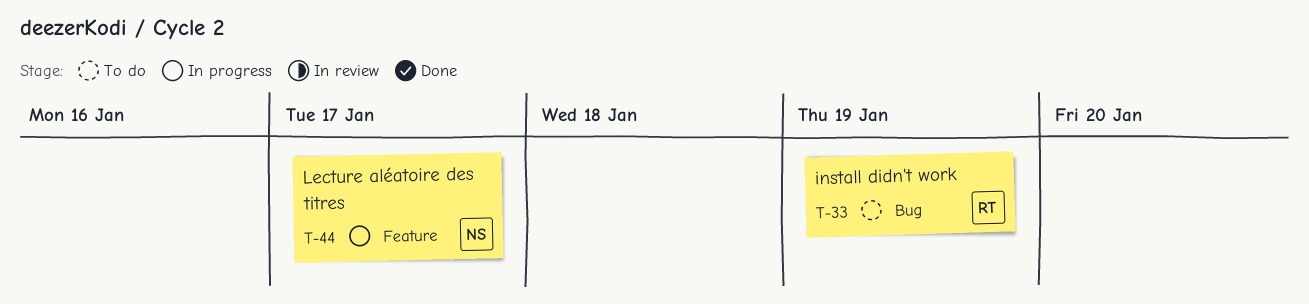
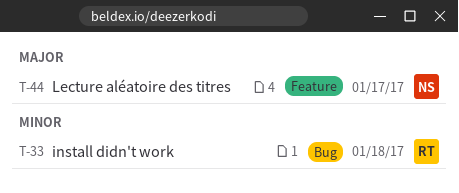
T-33, due: Jan 19 -> Jan 18

